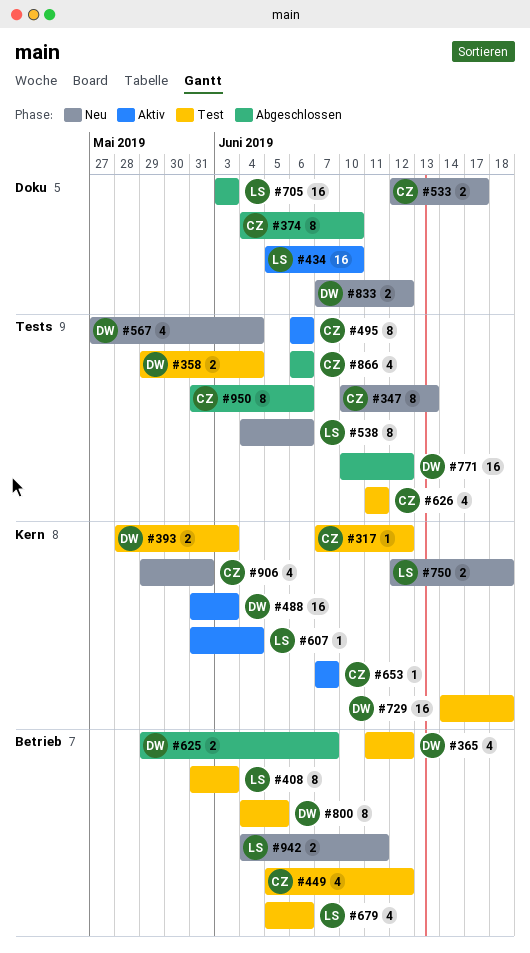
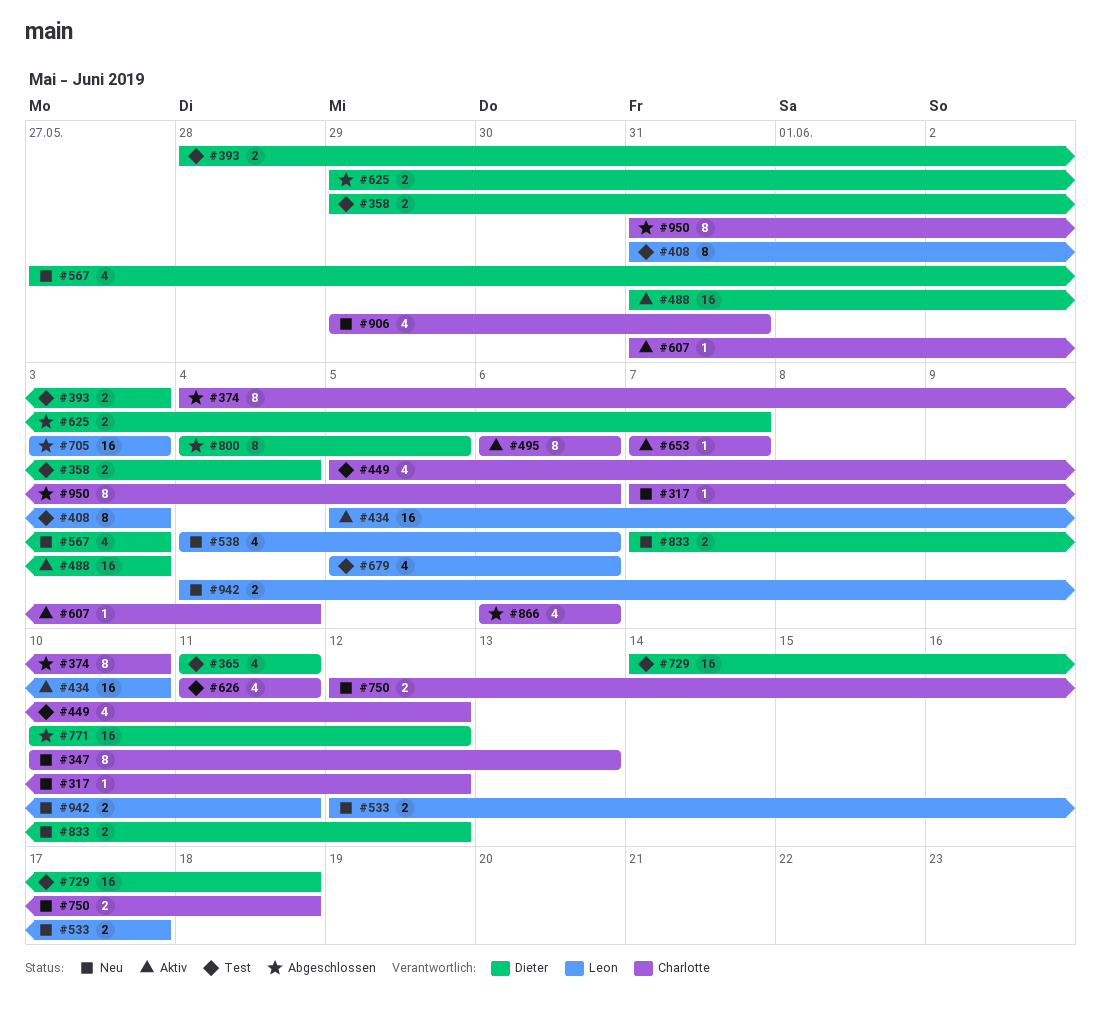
#317, status: Test -> Neu
#365, due: Jun 12 -> Jun 11
#533, owner: Charlotte -> Leon
#538, estimate: 8 -> 4
#567, due: Jun 4 -> Jun 3
#607, owner: Leon -> Charlotte
#750, owner: Leon -> Charlotte
#800, status: Test -> Abgeschlossen

